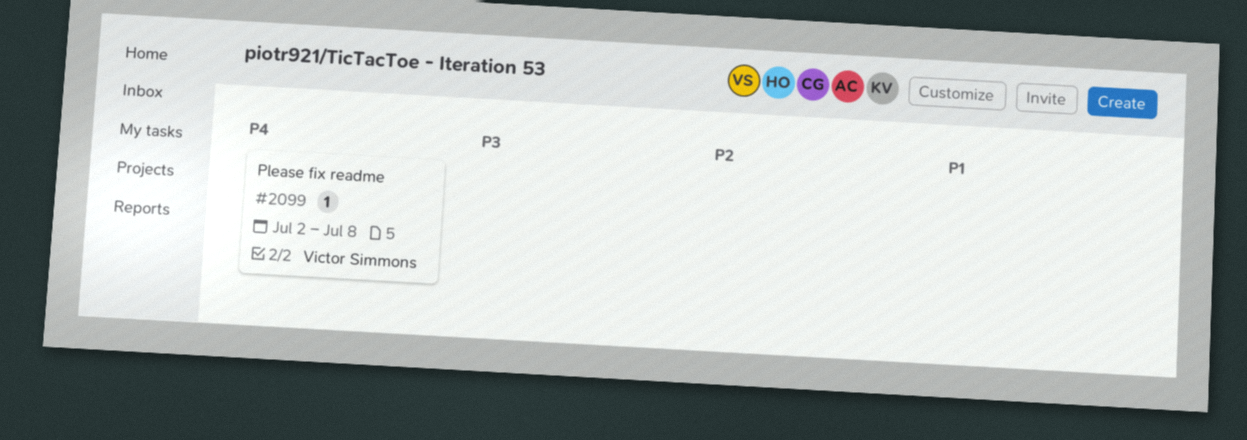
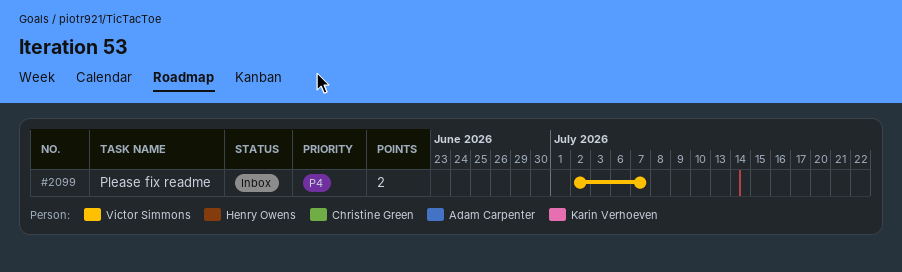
#2099, estimate: 1 -> 2
#2099, due: Jul 8 -> Jul 7

